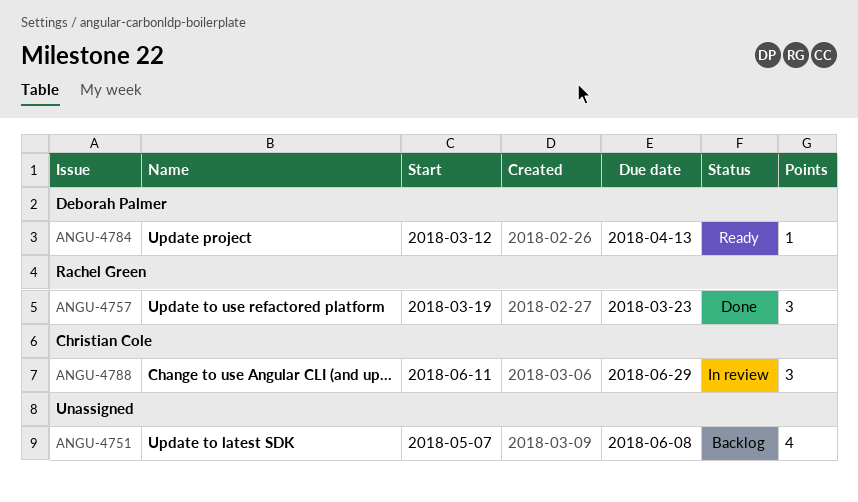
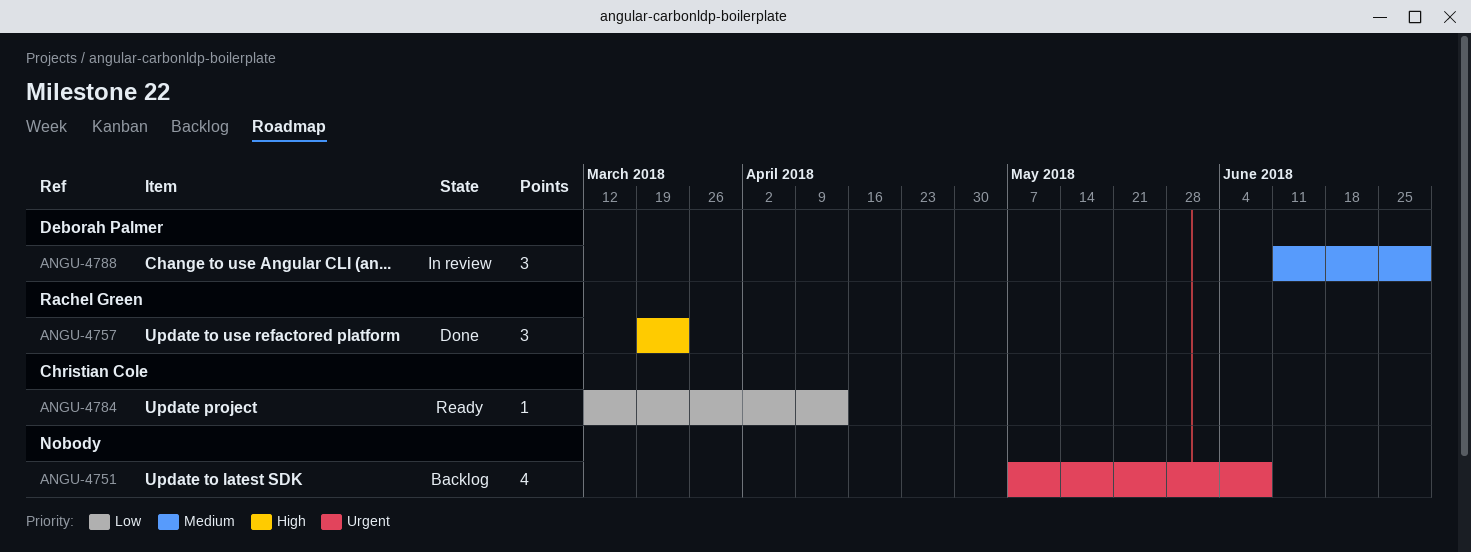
ANGU-4784, owner: Deborah Palmer -> Christian Cole
ANGU-4788, owner: Christian Cole -> Deborah Palmer

